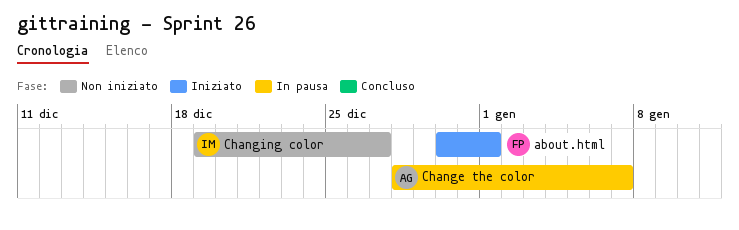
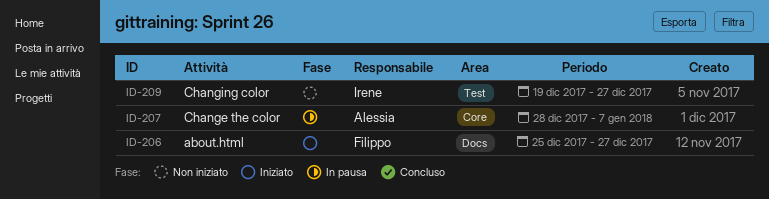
about.html, start: Dec 30 -> Dec 25
about.html, due: Jan 1 -> Dec 27

